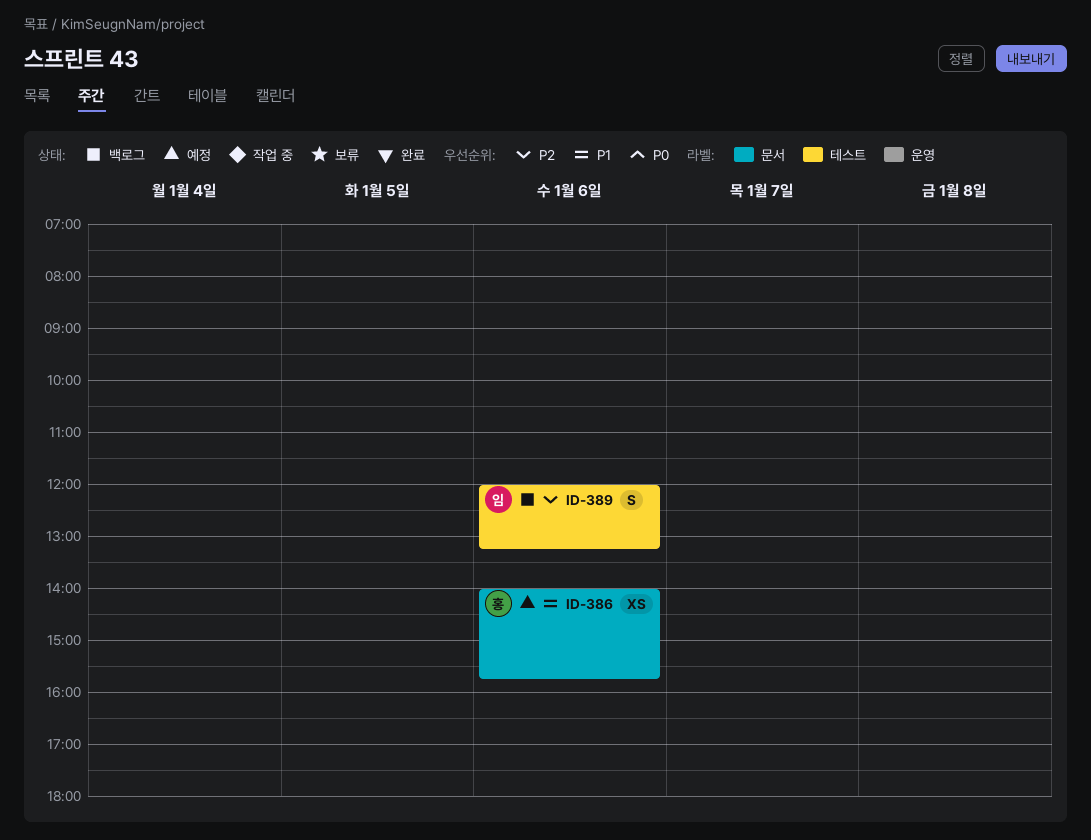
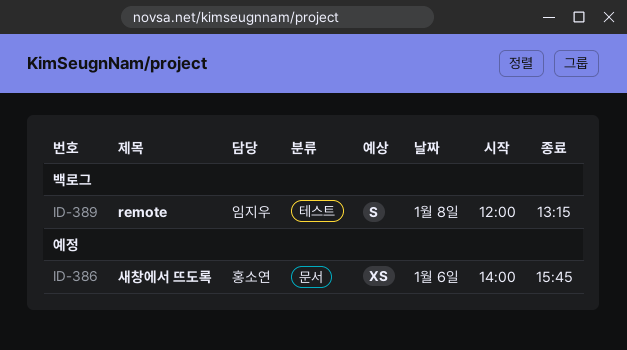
ID-389, day: Jan 6 -> Jan 8

